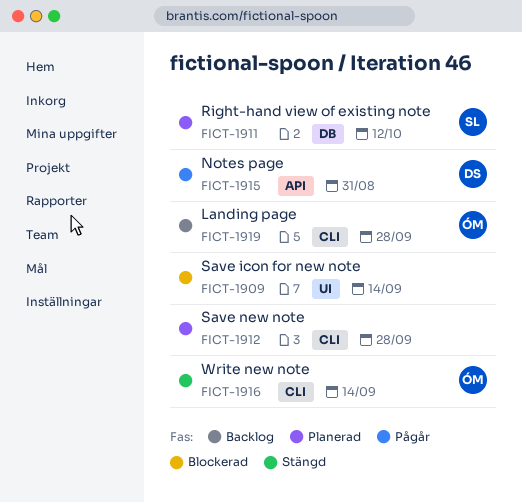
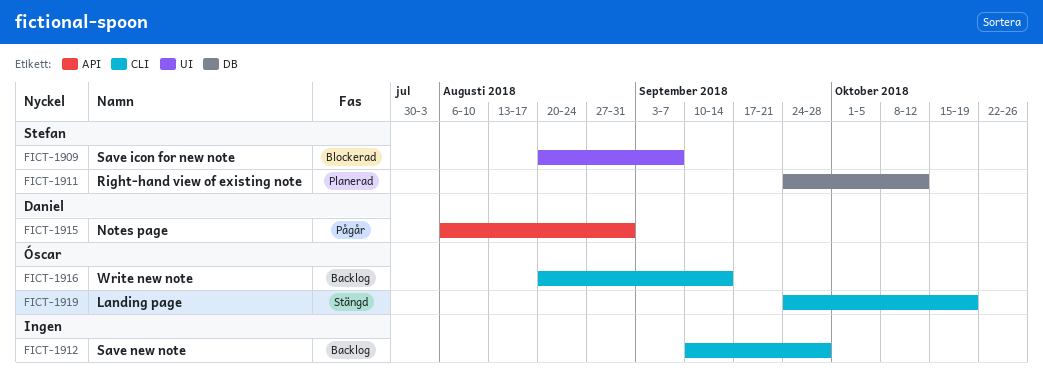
FICT-1909, owner: none -> Stefan
FICT-1909, due: Sep 14 -> Sep 7
FICT-1912, status: Planerad -> Backlog
FICT-1916, status: Stängd -> Backlog
FICT-1919, status: Backlog -> Stängd
FICT-1919, due: Sep 28 -> Oct 19

